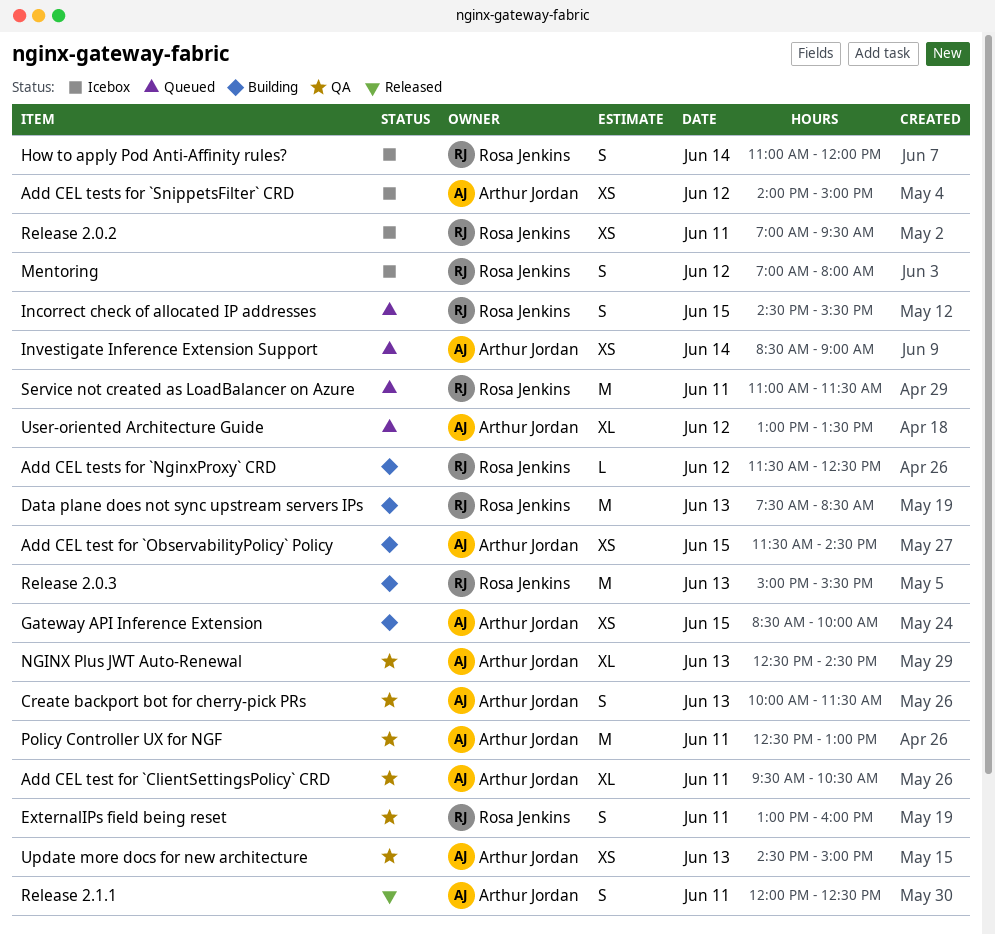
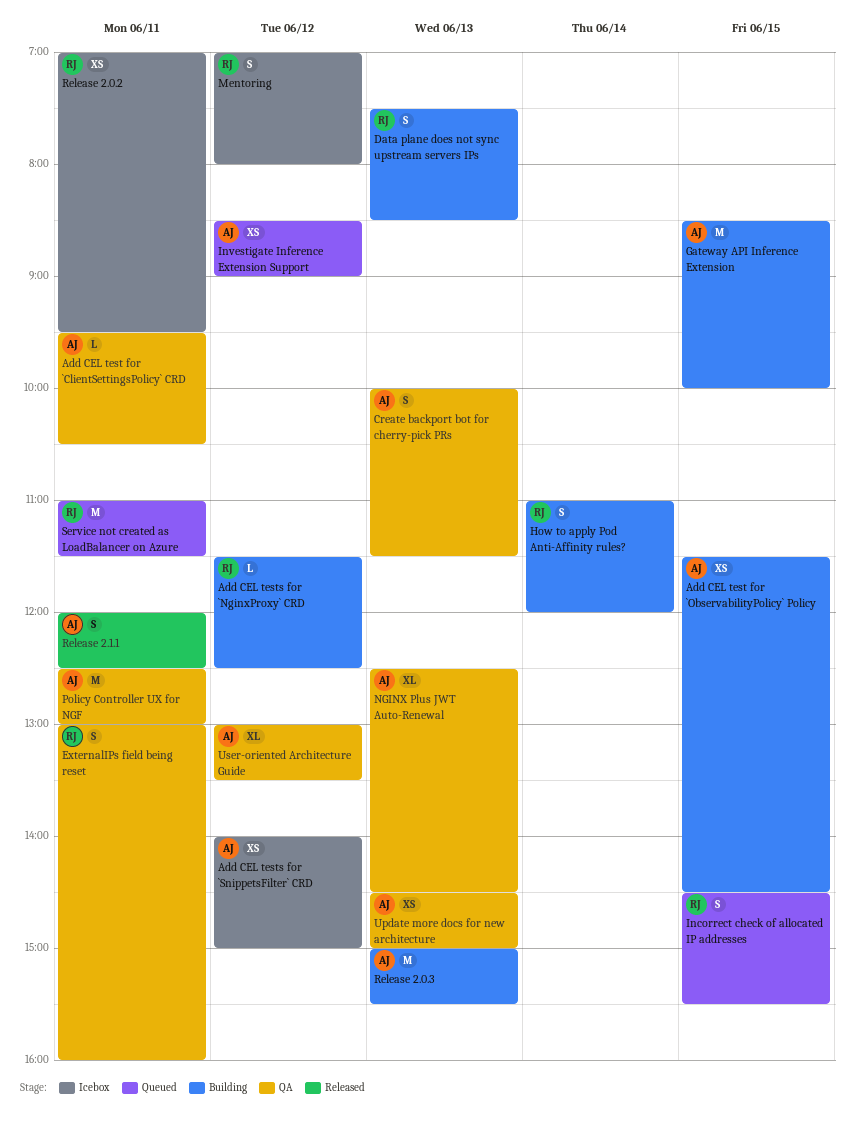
Add CEL test for `ClientSettingsPolicy` CRD, estimate: XL -> L
Data plane does not sync upstream servers IPs, estimate: M -> S
Gateway API Inference Extension, estimate: XS -> M
How to apply Pod Anti-Affinity rules?, status: Icebox -> Building
Investigate Inference Extension Support, day: Jun 14 -> Jun 12
Release 2.0.3, owner: Rosa Jenkins -> Arthur Jordan
User-oriented Architecture Guide, status: Queued -> QA

